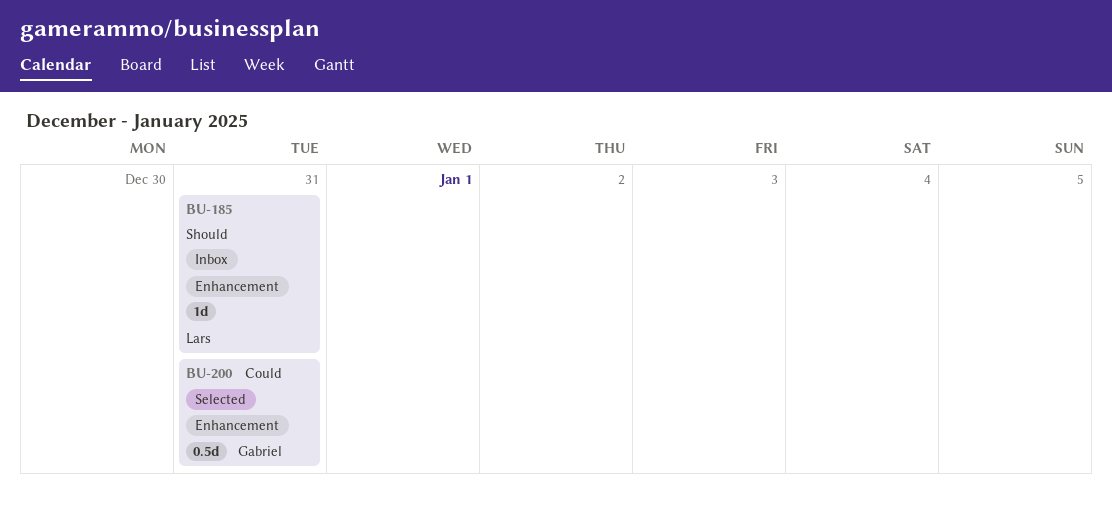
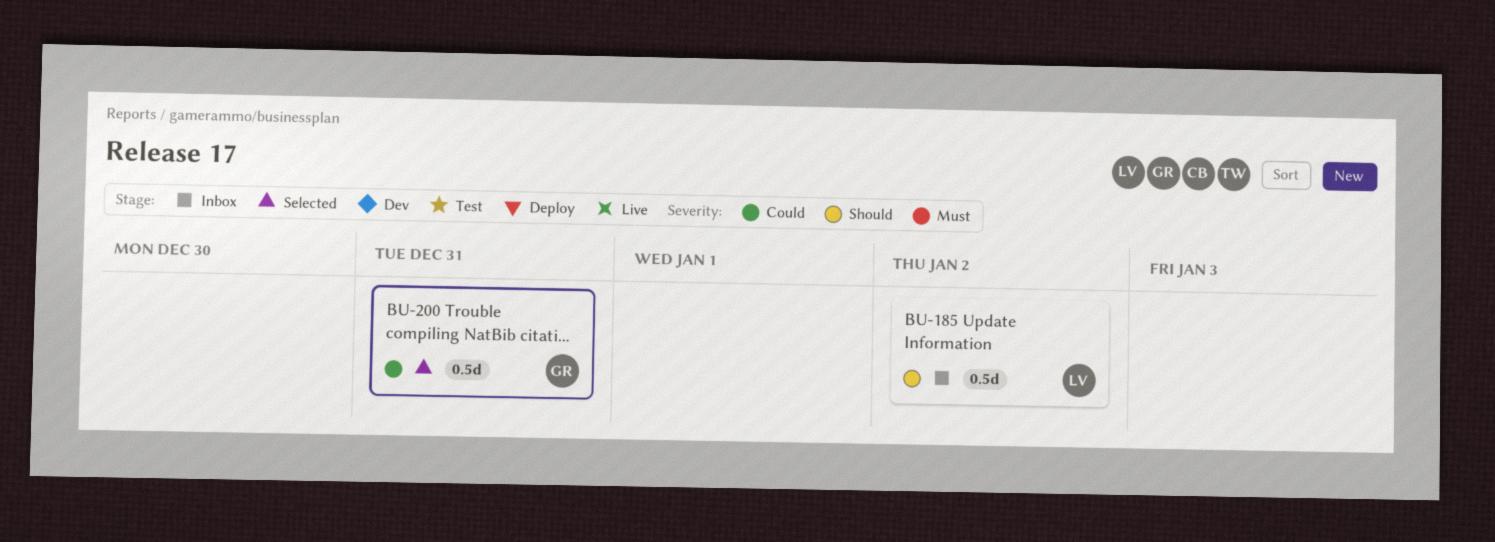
BU-185, estimate: 1d -> 0.5d
BU-185, due: Dec 31 -> Jan 2

